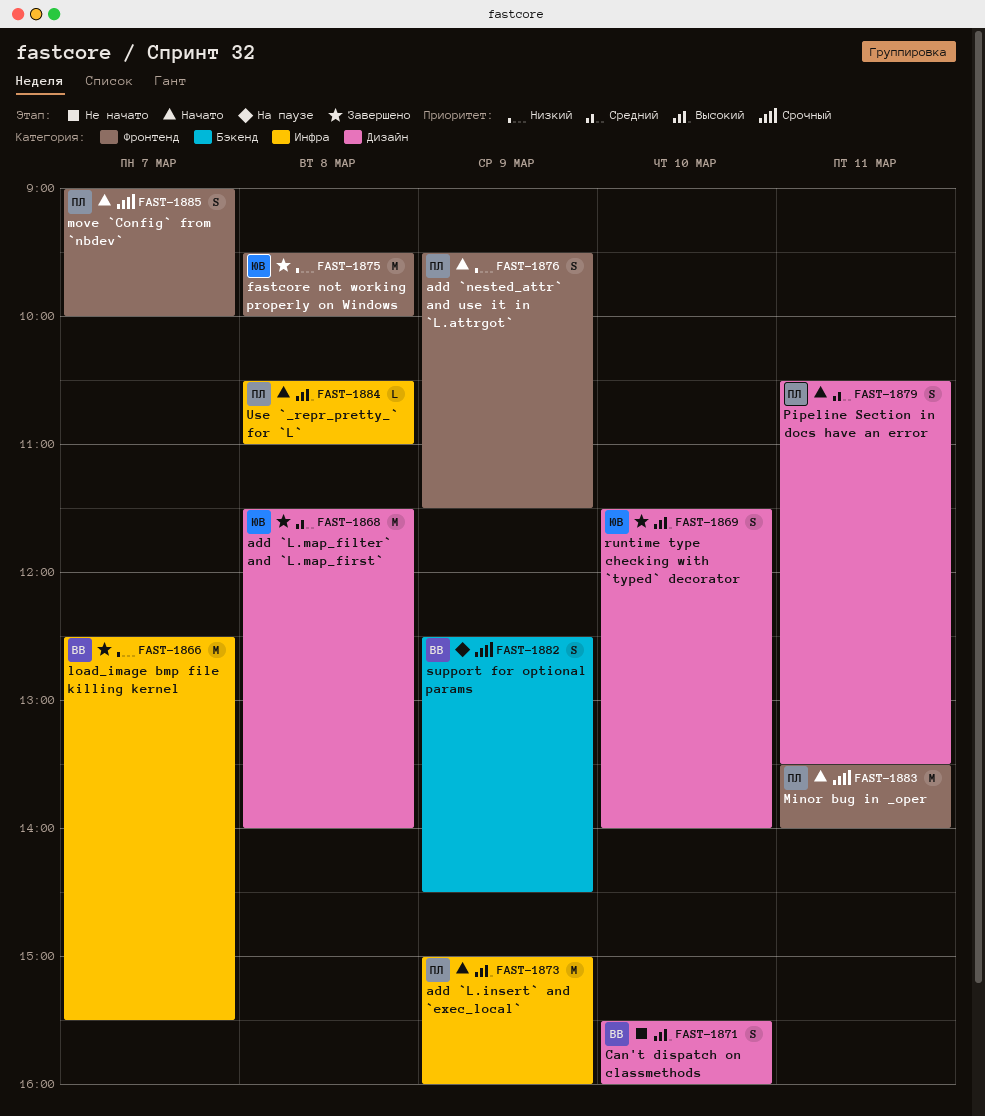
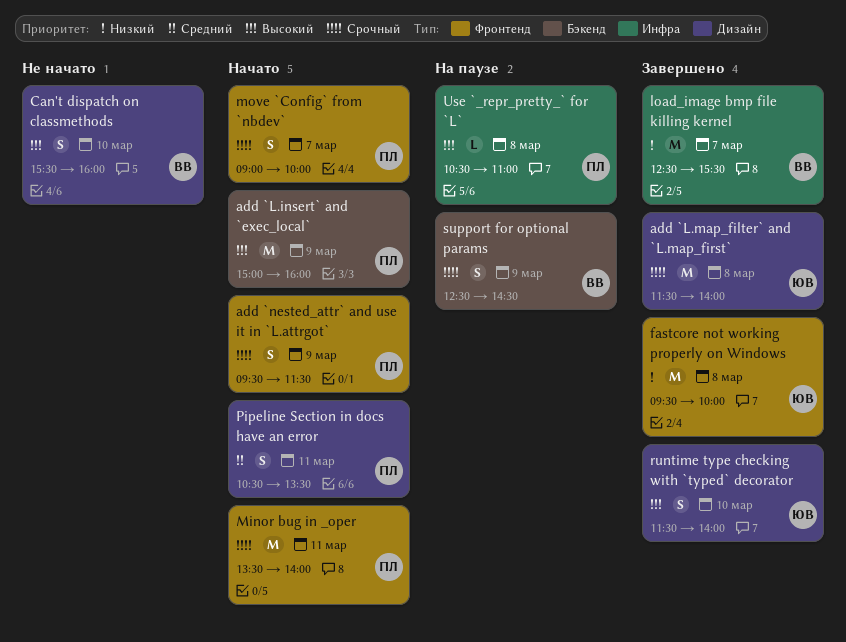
add `L.insert` and `exec_local`, label: Инфра -> Бэкенд
add `L.map_filter` and `L.map_first`, priority: Средний -> Срочный
add `nested_attr` and use it in `L.attrgot`, priority: Низкий -> Срочный
Use `_repr_pretty_` for `L`, status: Начато -> На паузе

